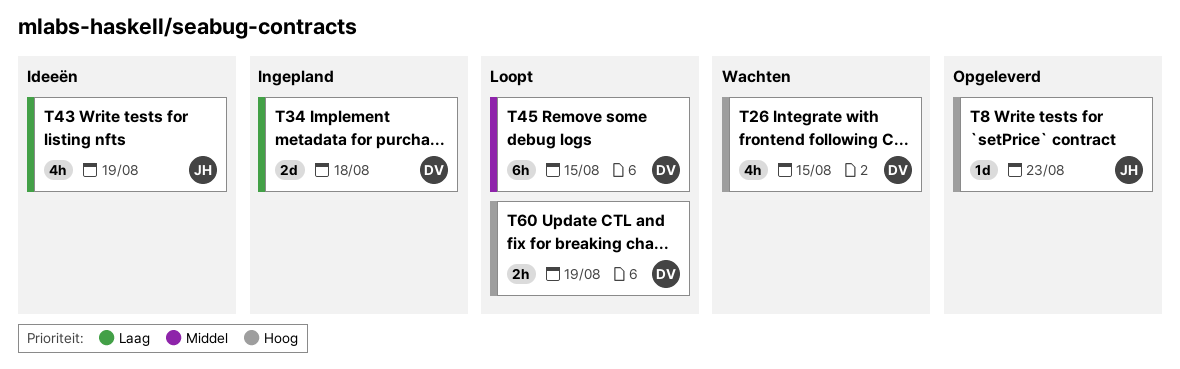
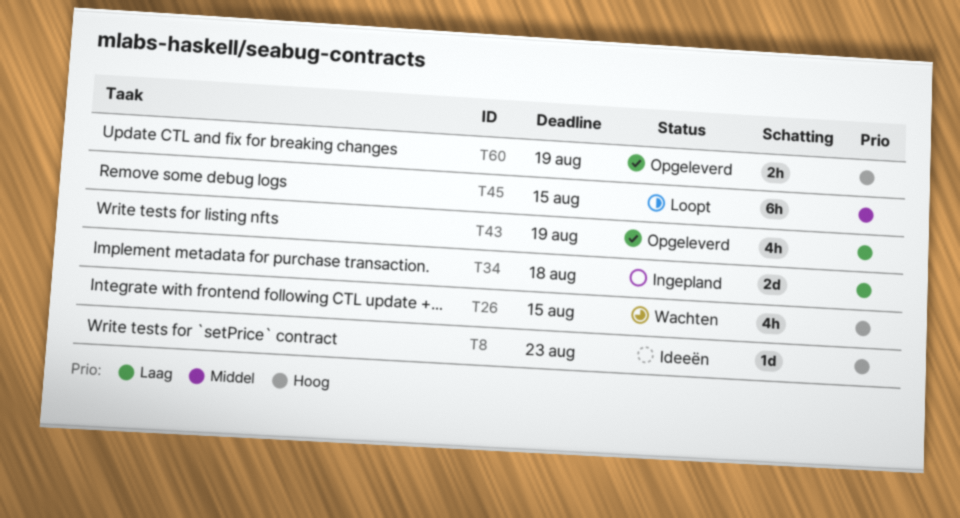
T8, status: Opgeleverd -> Ideeën
T43, status: Ideeën -> Opgeleverd
T60, status: Loopt -> Opgeleverd

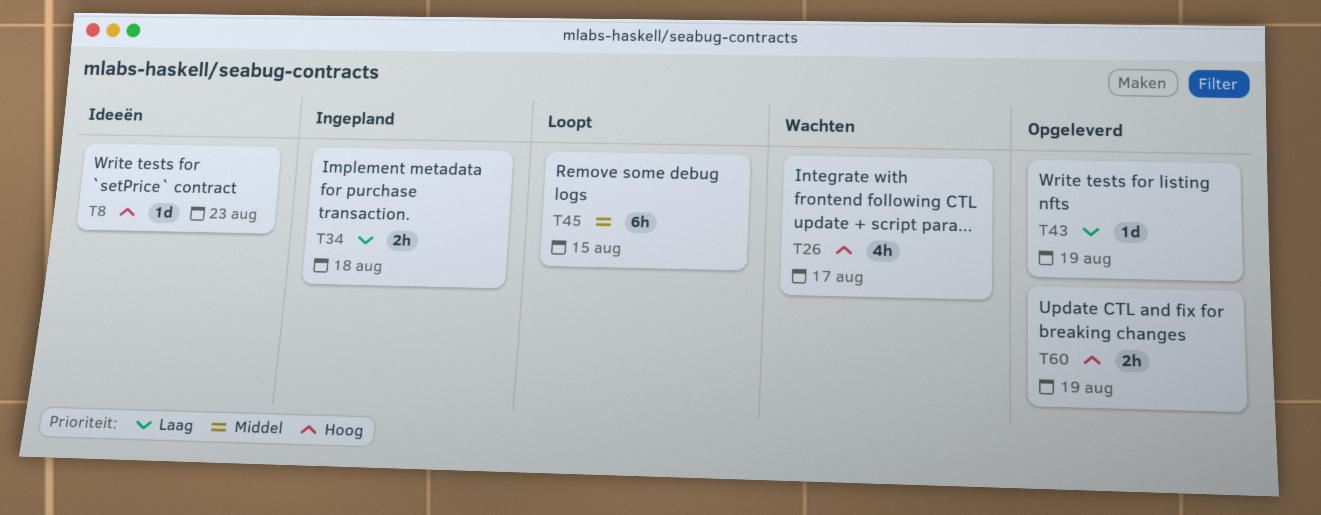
T26, due: Aug 15 -> Aug 17
T34, estimate: 2d -> 2h
T43, estimate: 4h -> 1d

